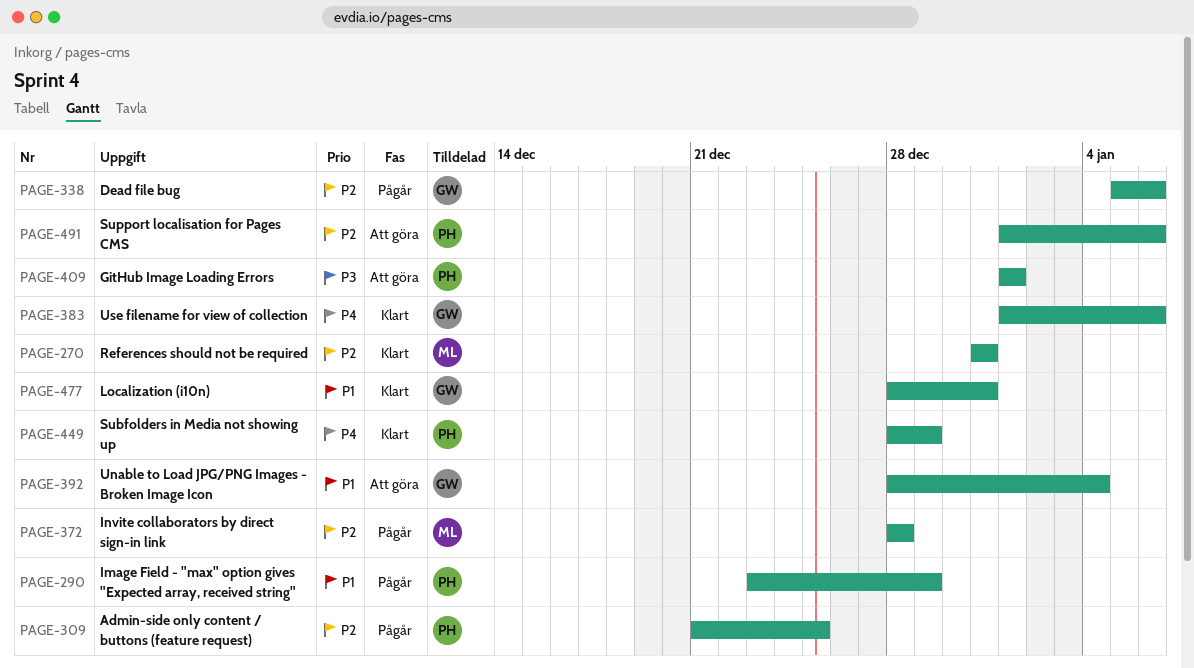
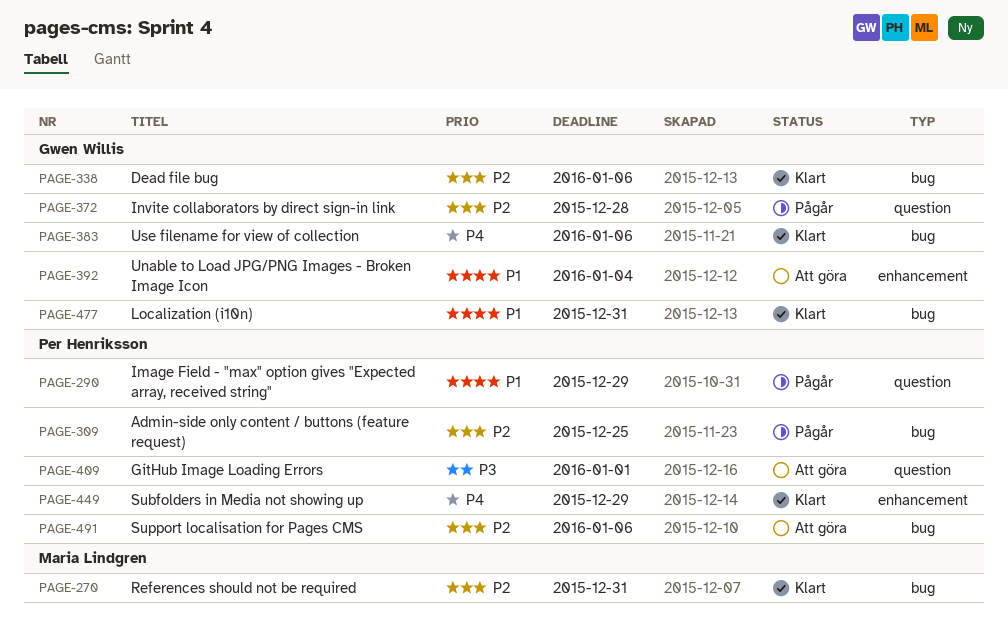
PAGE-338, status: Pågår -> Klart
PAGE-372, owner: Maria Lindgren -> Gwen Willis

